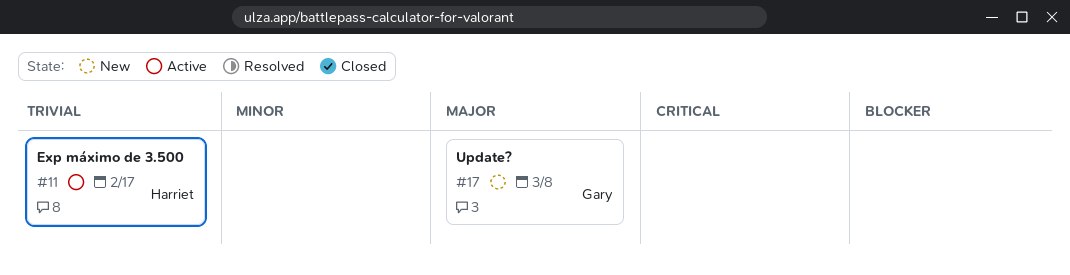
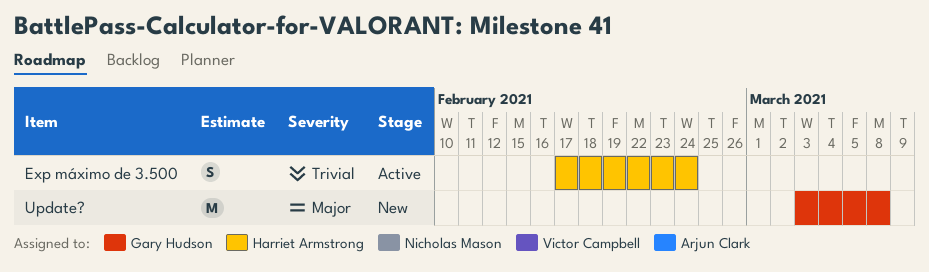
Exp máximo de 3.500, due: Feb 17 -> Feb 24

